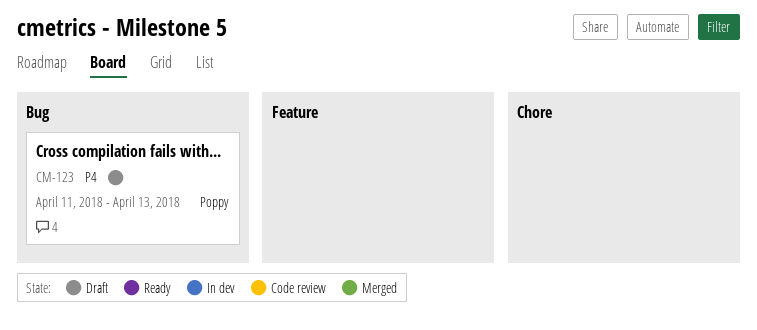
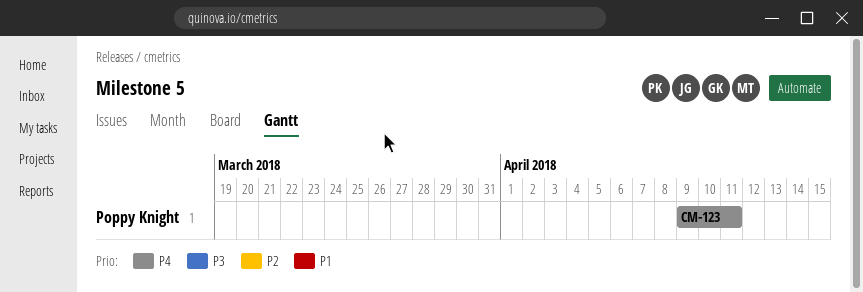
CM-123, start: Apr 11 -> Apr 9
CM-123, due: Apr 13 -> Apr 11

